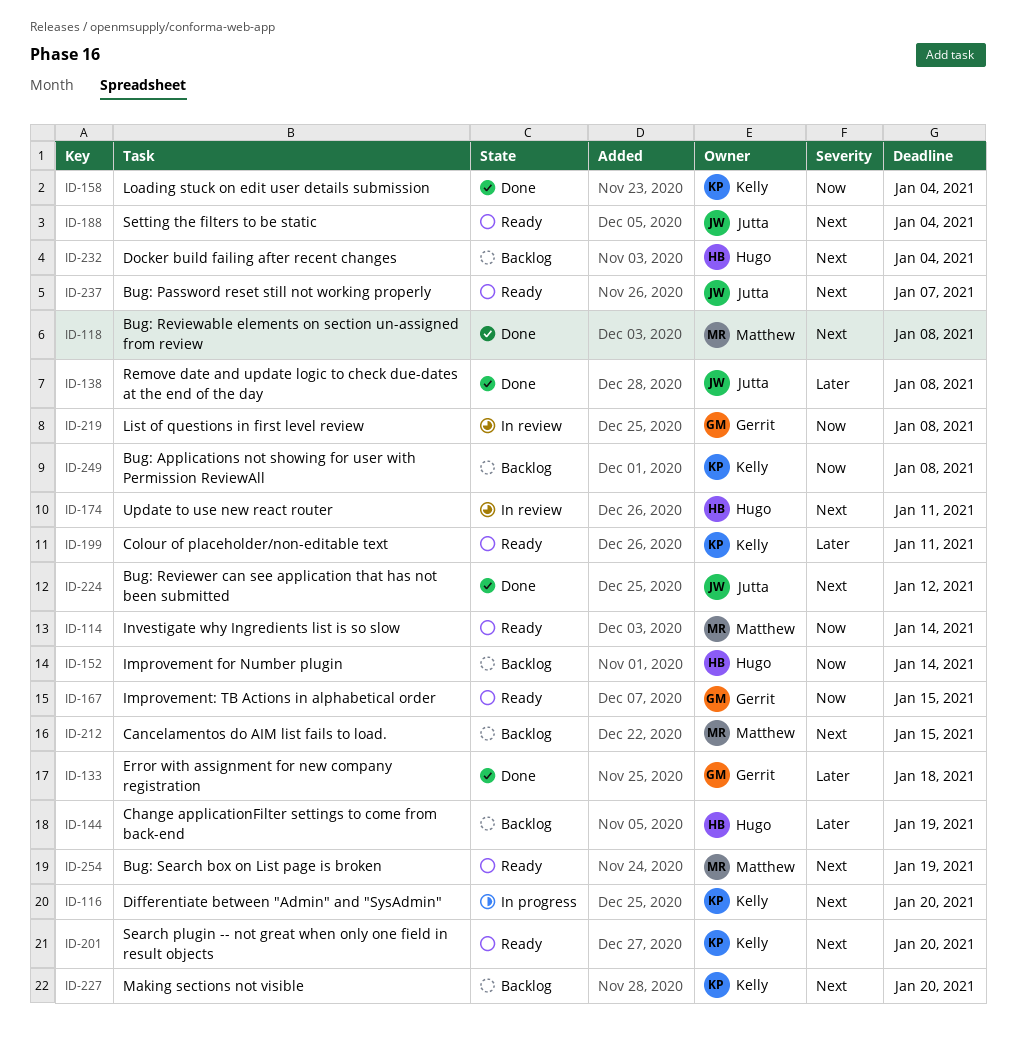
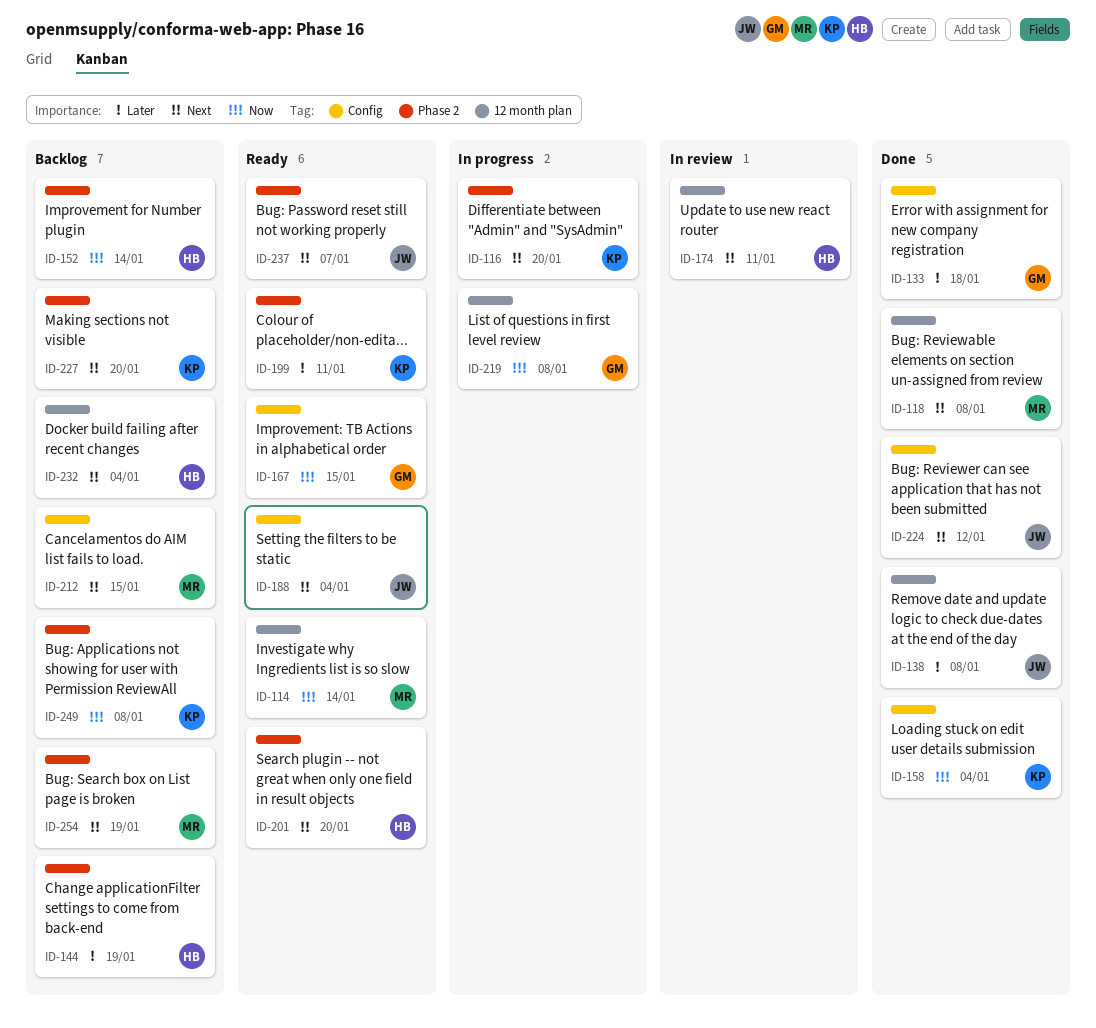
ID-201, owner: Kelly -> Hugo
ID-219, status: In review -> In progress
ID-254, status: Ready -> Backlog

